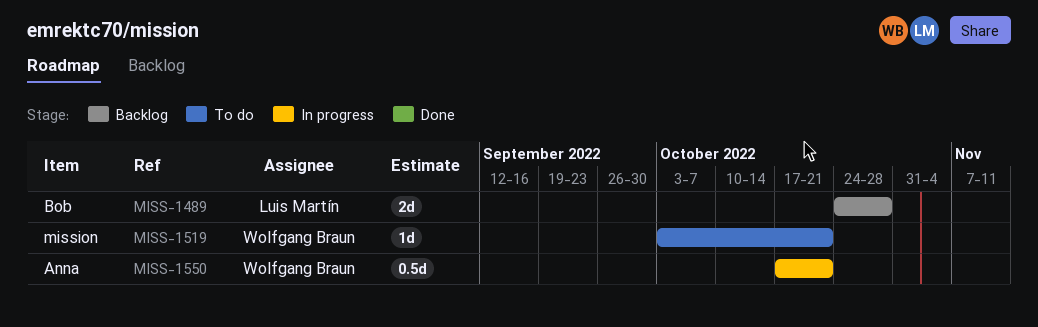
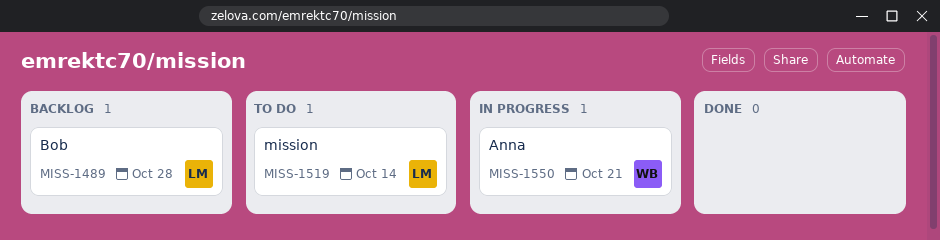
MISS-1519, owner: Wolfgang Braun -> Luis Martín
MISS-1519, due: Oct 21 -> Oct 14

